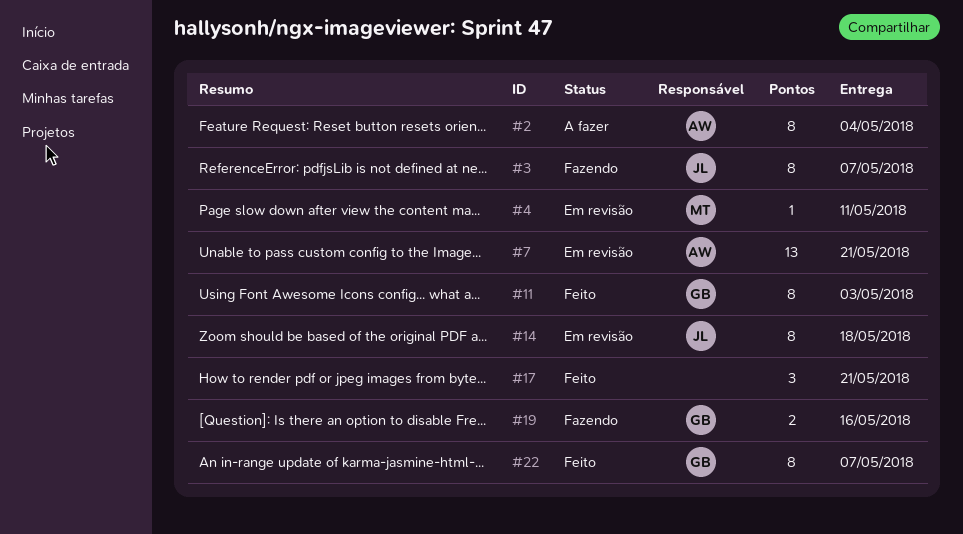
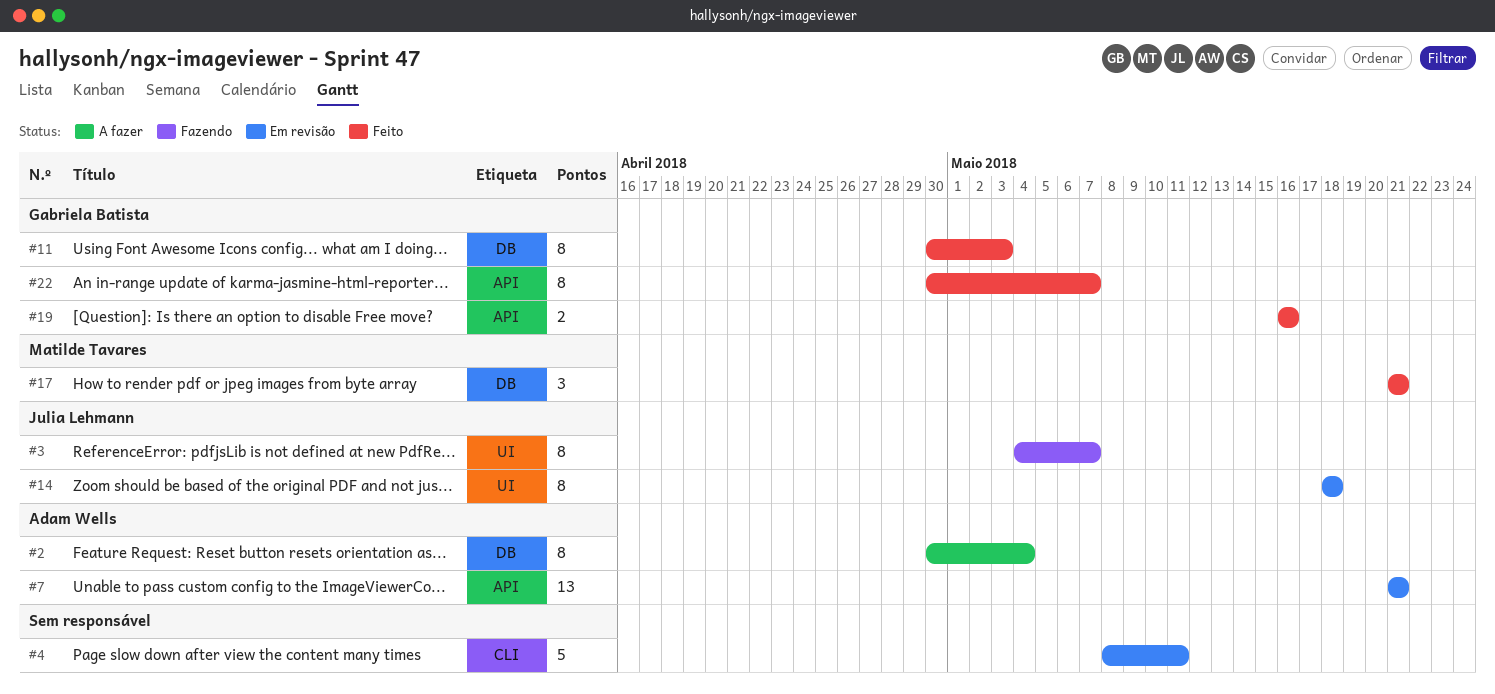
#4, owner: Matilde Tavares -> none
#4, estimate: 1 -> 5
#17, owner: none -> Matilde Tavares
#19, status: Fazendo -> Feito

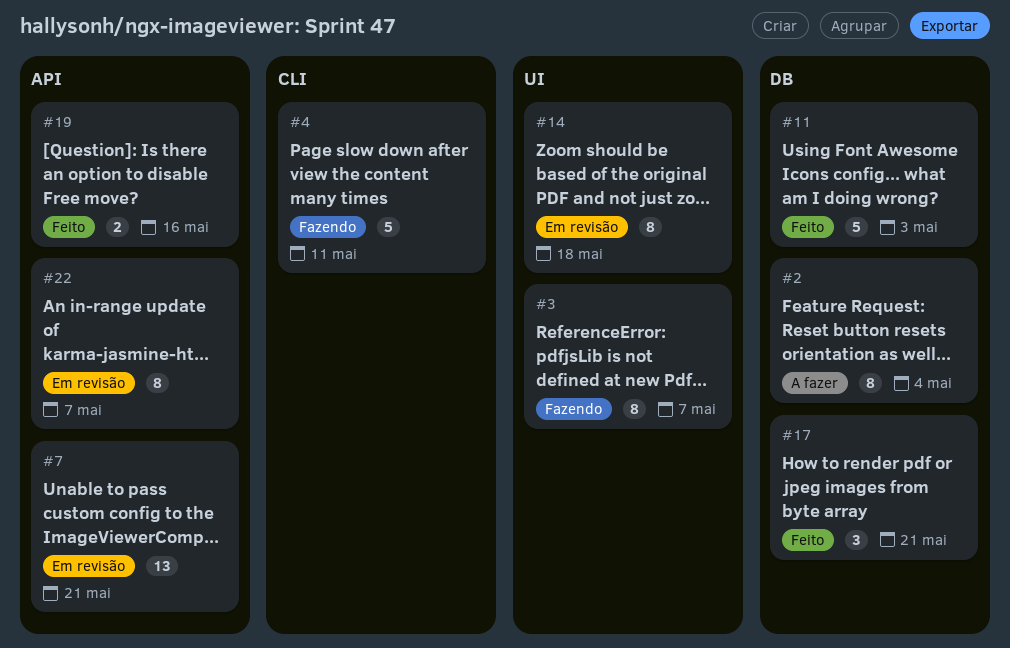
#4, status: Em revisão -> Fazendo
#11, estimate: 8 -> 5
#22, status: Feito -> Em revisão

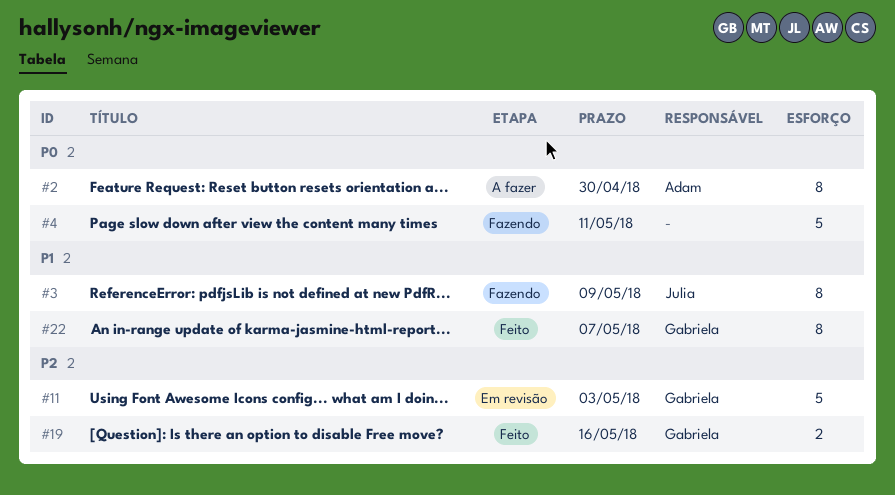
#2, due: May 4 -> Apr 30
#3, due: May 7 -> May 9
#7: present -> none
#11, status: Feito -> Em revisão
#14: present -> none
#17: present -> none
#22, status: Em revisão -> Feito

